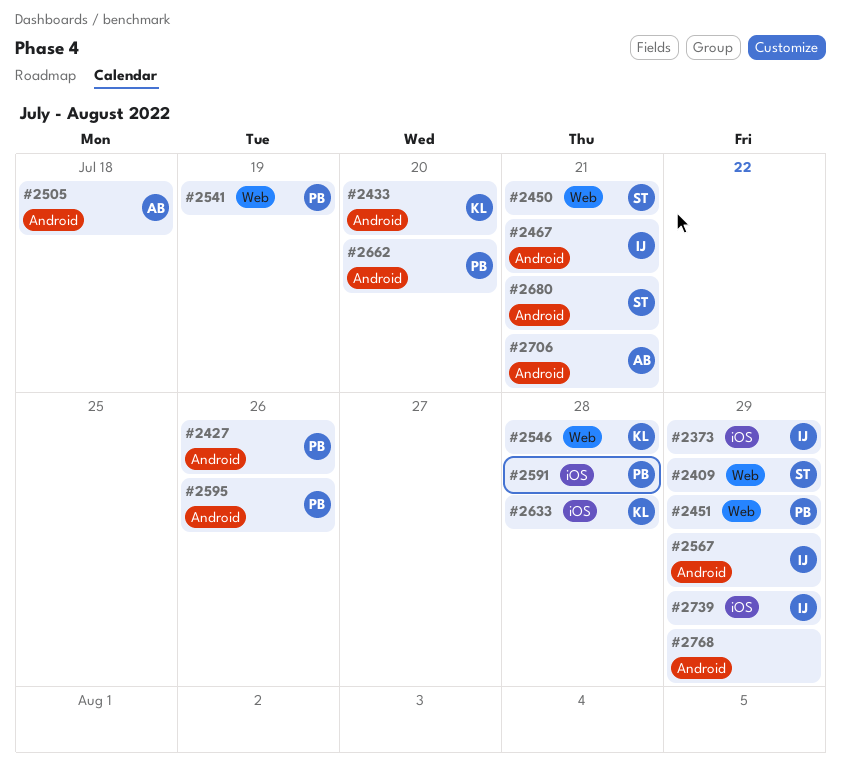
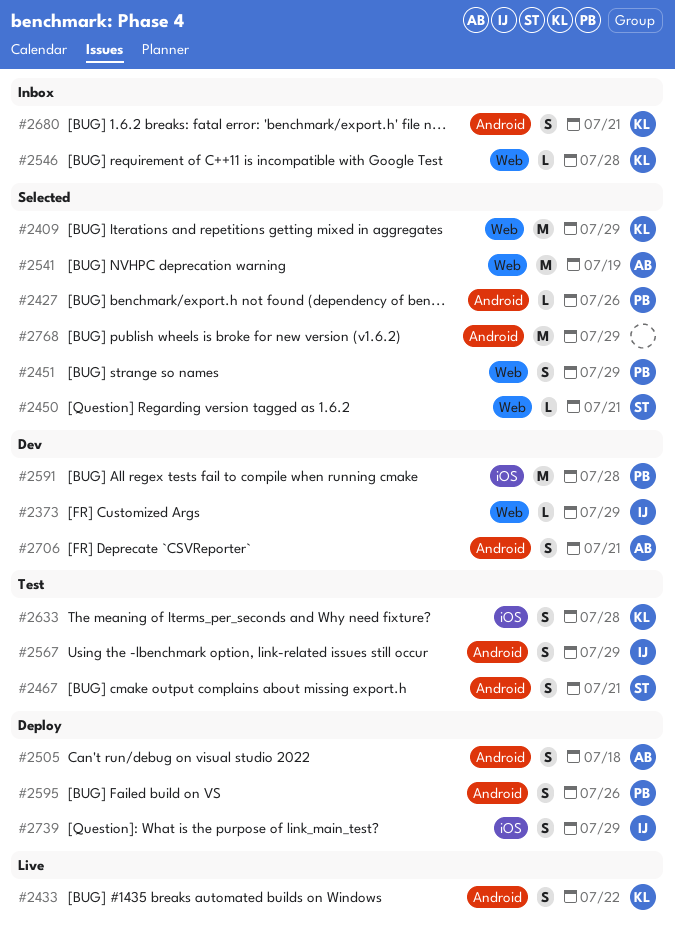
#2373, label: iOS -> Web
#2409, owner: ST -> KL
#2433, due: Jul 20 -> Jul 22
#2467, owner: IJ -> ST
#2541, owner: PB -> AB
#2662: present -> none
#2680, owner: ST -> KL

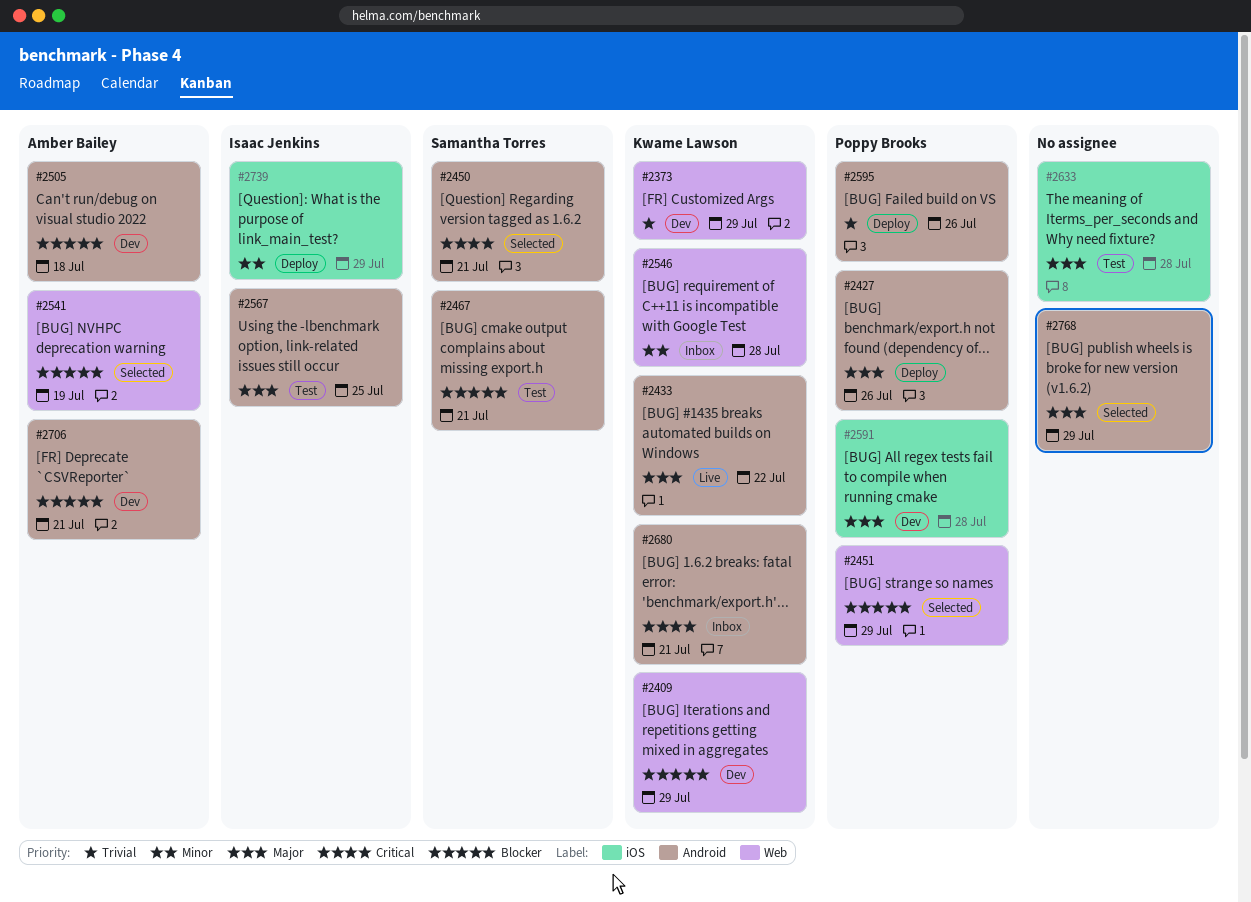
#2373, owner: Isaac Jenkins -> Kwame Lawson
#2409, status: Selected -> Dev
#2427, status: Selected -> Deploy
#2450, label: Web -> Android
#2505, status: Deploy -> Dev
#2567, due: Jul 29 -> Jul 25
#2633, owner: Kwame Lawson -> none

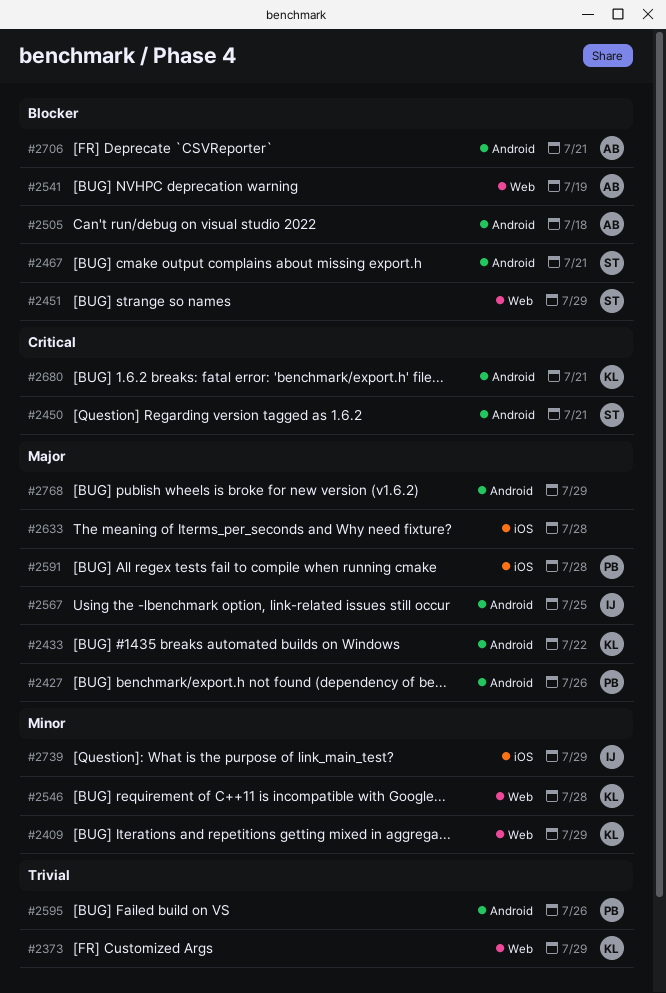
#2409, priority: Blocker -> Minor
#2451, owner: Poppy Brooks -> Samantha Torres

